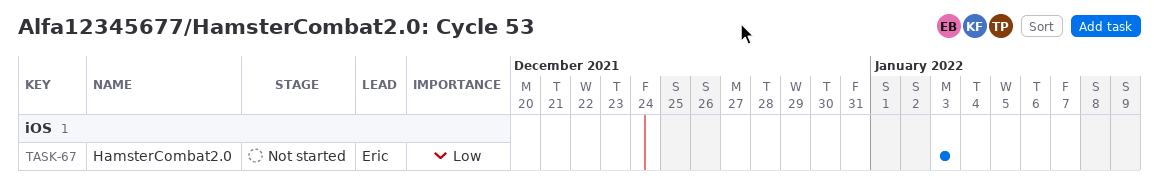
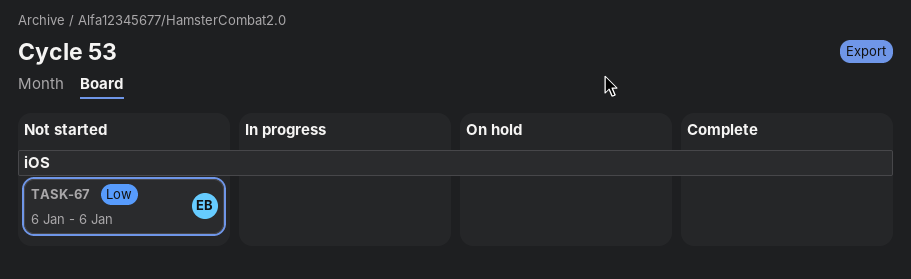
TASK-67, start: Jan 3 -> Jan 6
TASK-67, due: Jan 3 -> Jan 6

